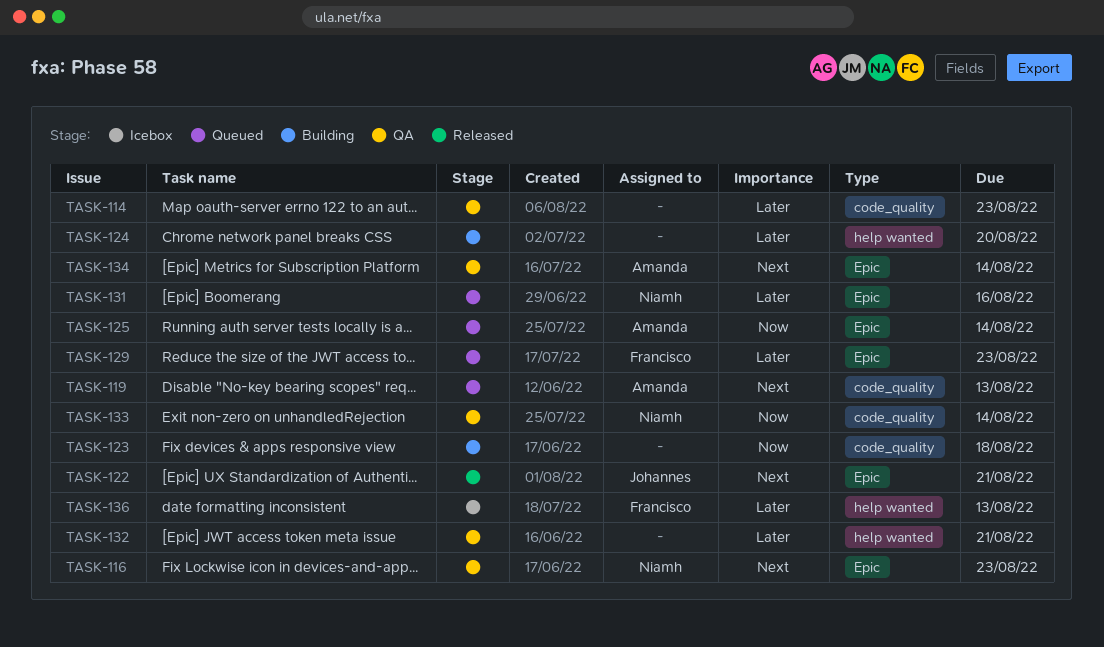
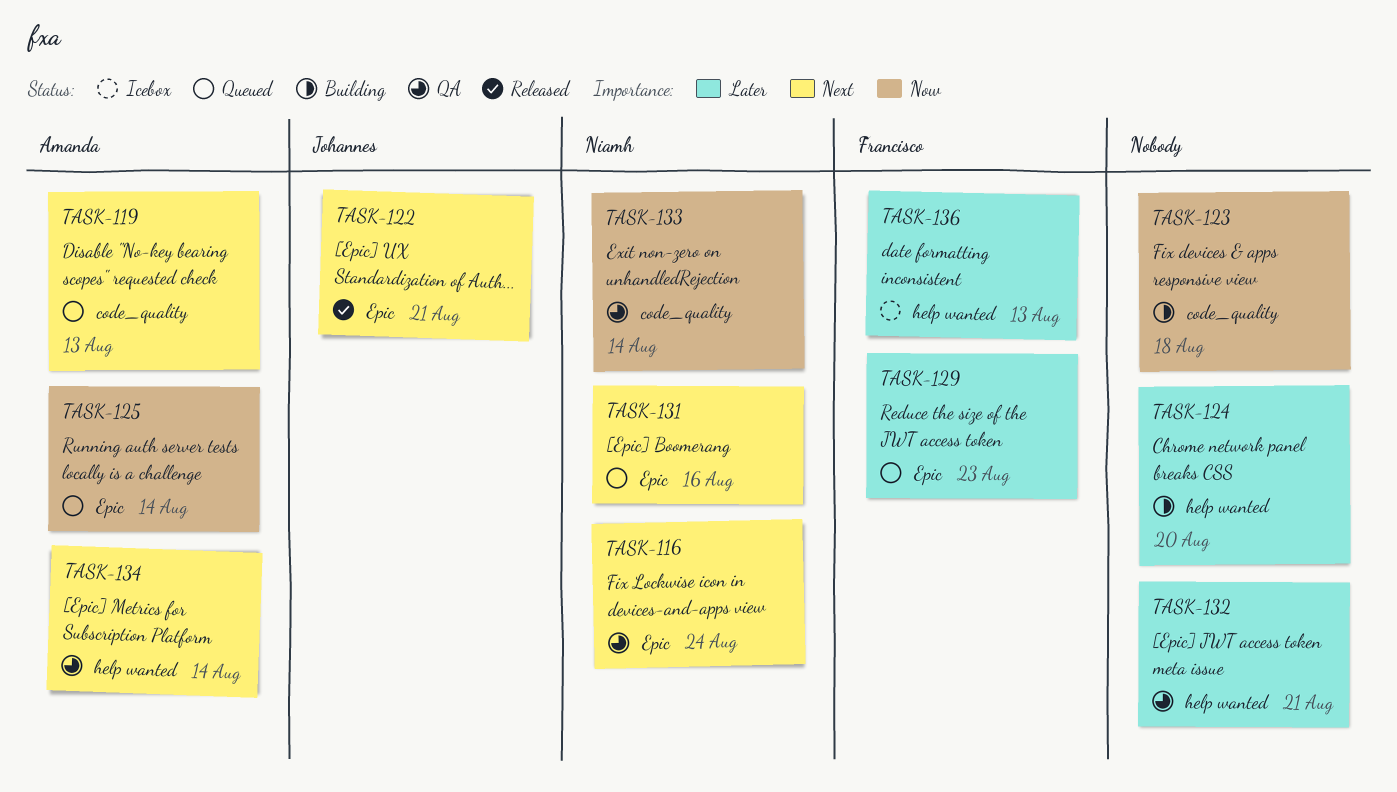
TASK-114: present -> none
TASK-116, due: Aug 23 -> Aug 24
TASK-131, priority: Later -> Next
TASK-134, label: Epic -> help wanted

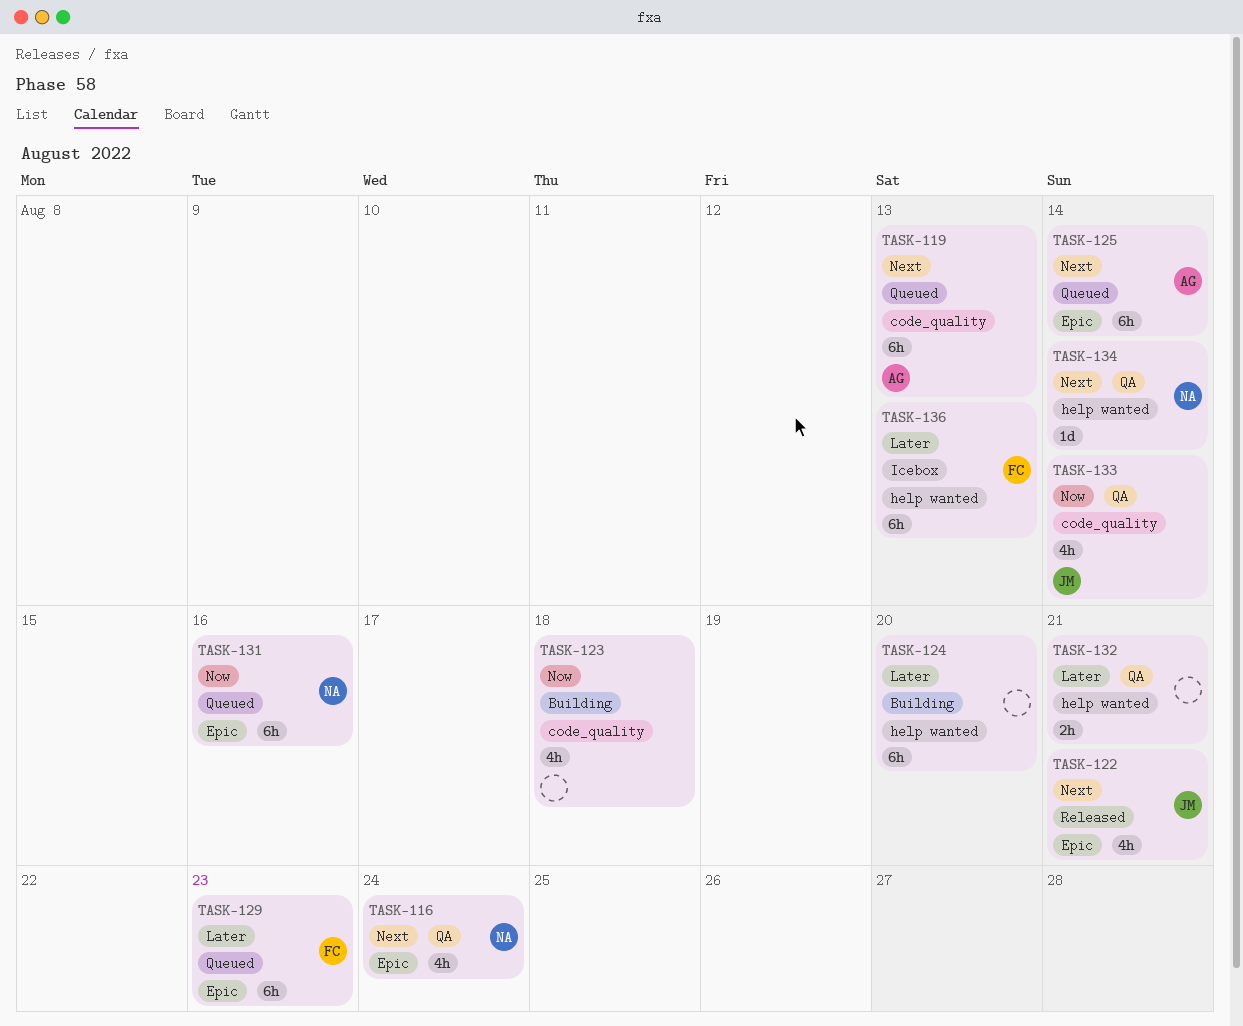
TASK-125, priority: Now -> Next
TASK-131, priority: Next -> Now
TASK-133, owner: Niamh -> Johannes
TASK-134, owner: Amanda -> Niamh

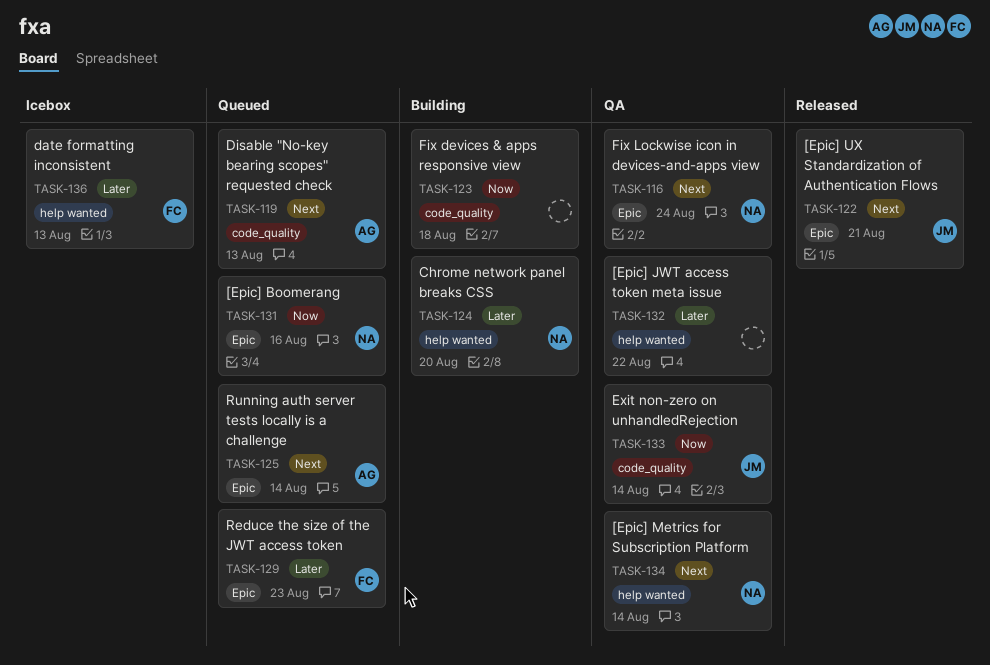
TASK-124, owner: none -> NA
TASK-132, due: Aug 21 -> Aug 22

